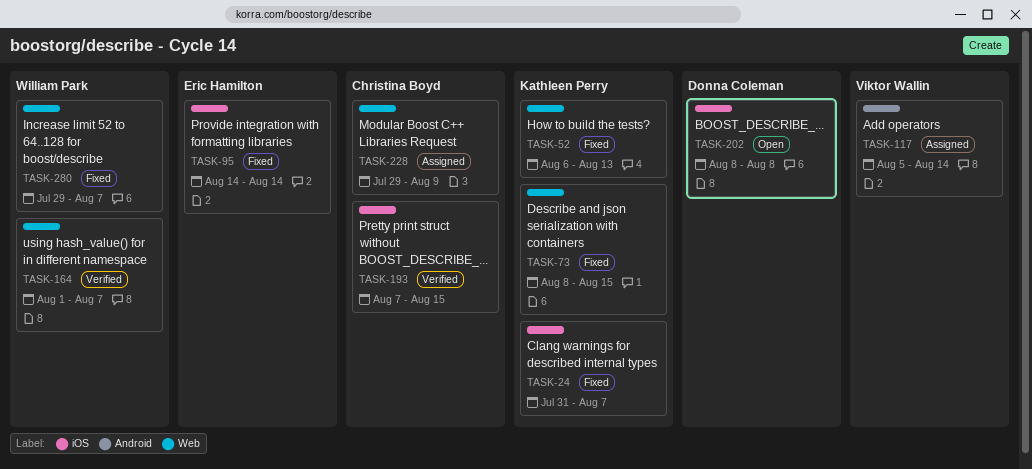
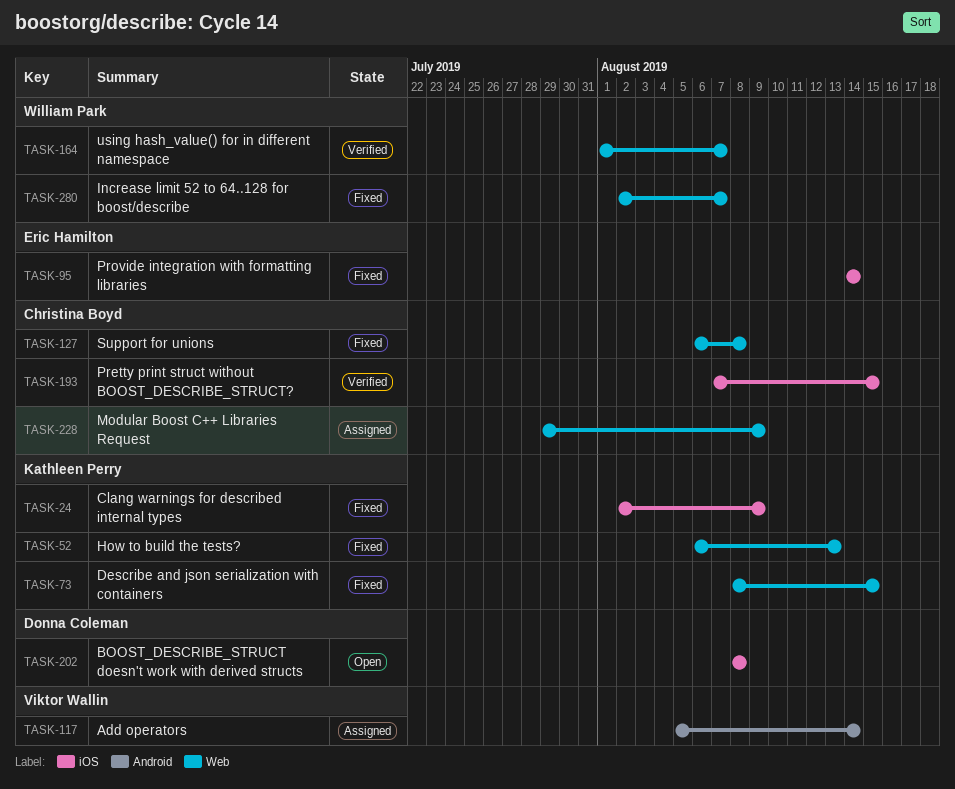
TASK-24, start: Jul 31 -> Aug 2
TASK-24, due: Aug 7 -> Aug 9
TASK-127: none -> present
TASK-280, start: Jul 29 -> Aug 2

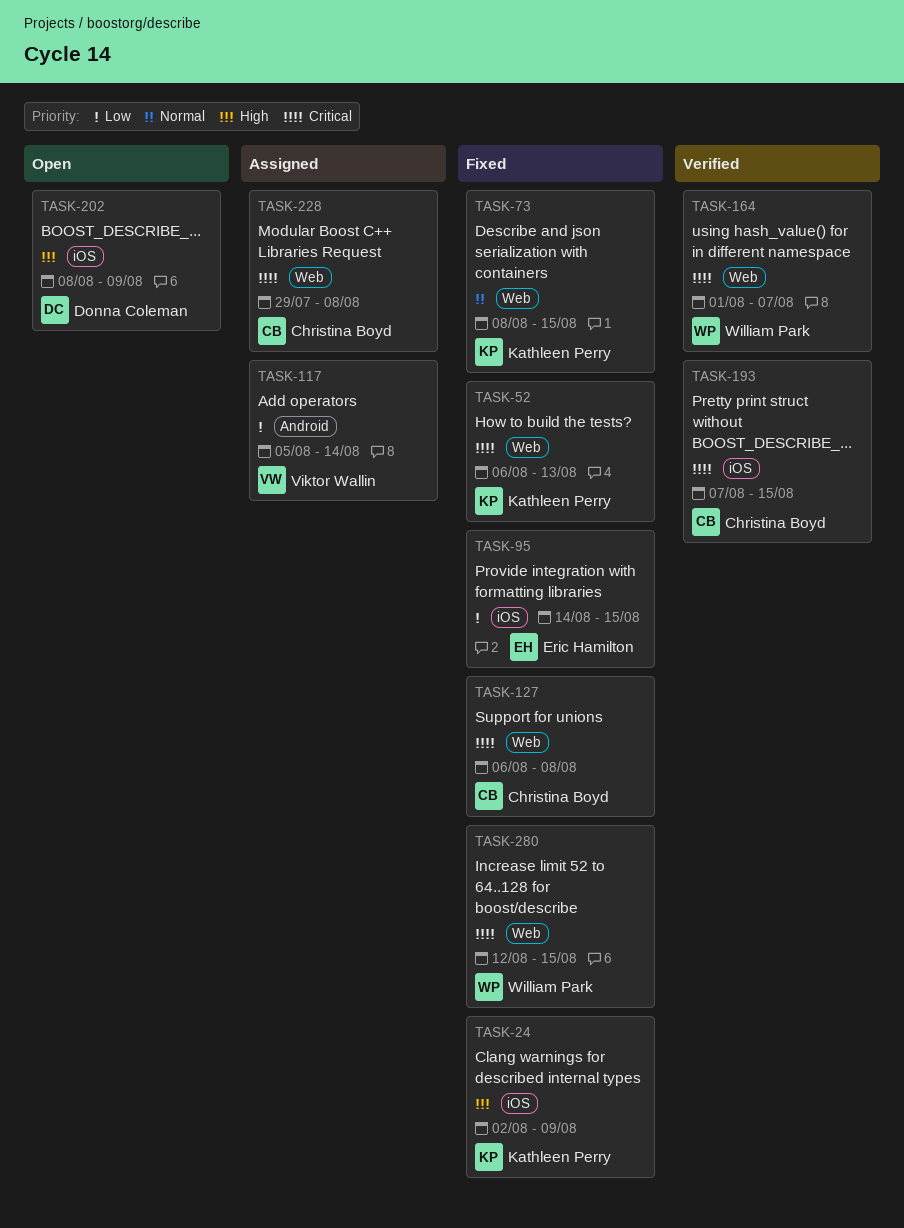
TASK-95, due: Aug 14 -> Aug 15
TASK-202, due: Aug 8 -> Aug 9
TASK-228, due: Aug 9 -> Aug 8
TASK-280, start: Aug 2 -> Aug 12
TASK-280, due: Aug 7 -> Aug 15

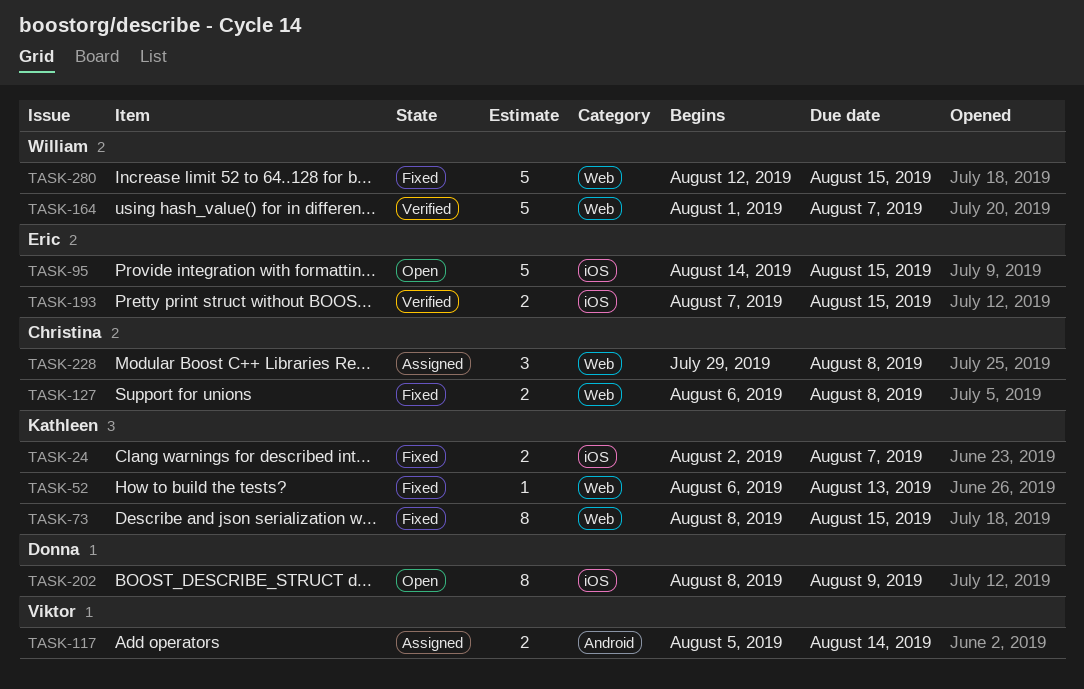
TASK-24, due: Aug 9 -> Aug 7
TASK-95, status: Fixed -> Open
TASK-193, owner: Christina Boyd -> Eric Hamilton

